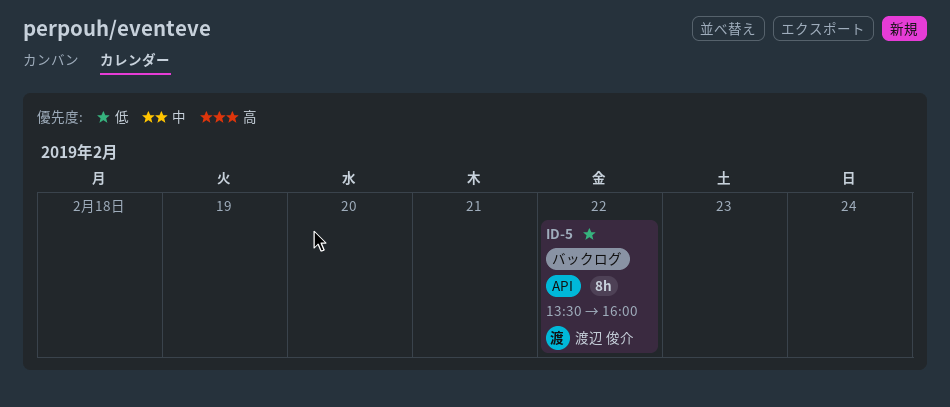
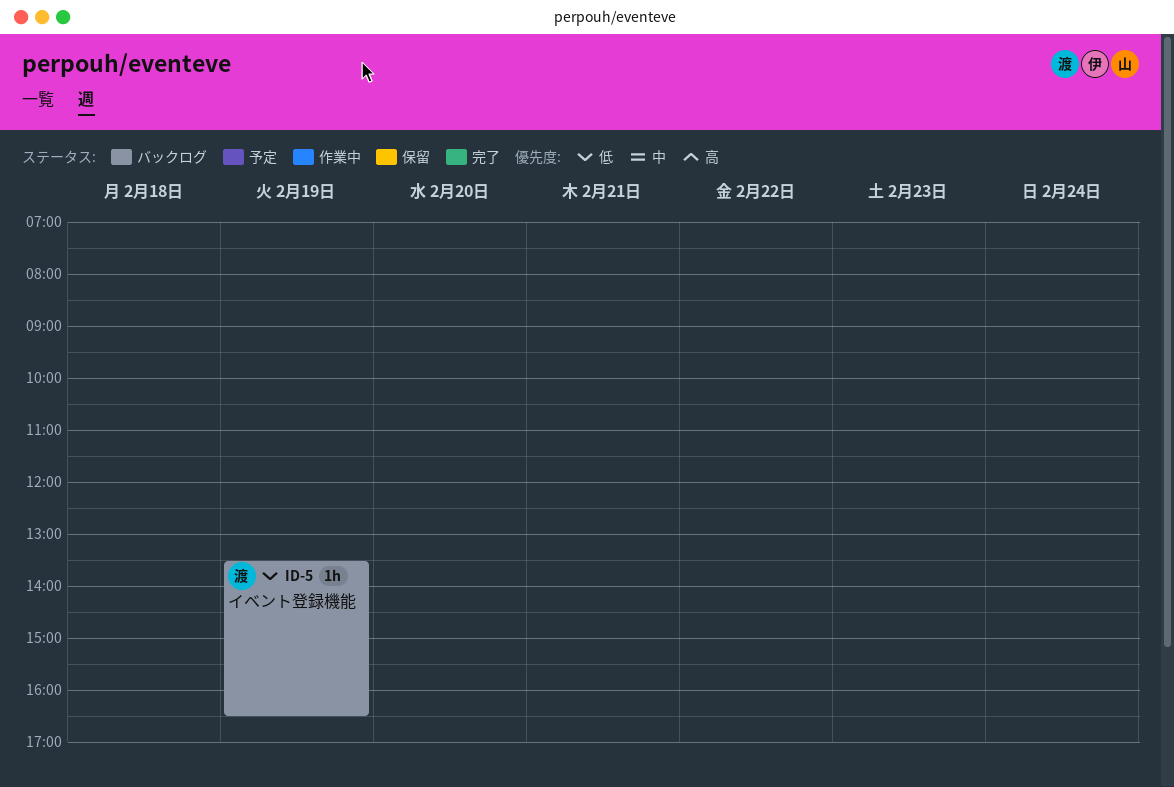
ID-5, estimate: 8h -> 1h
ID-5, day: Feb 22 -> Feb 19
ID-5, ends: 16:00 -> 16:30

